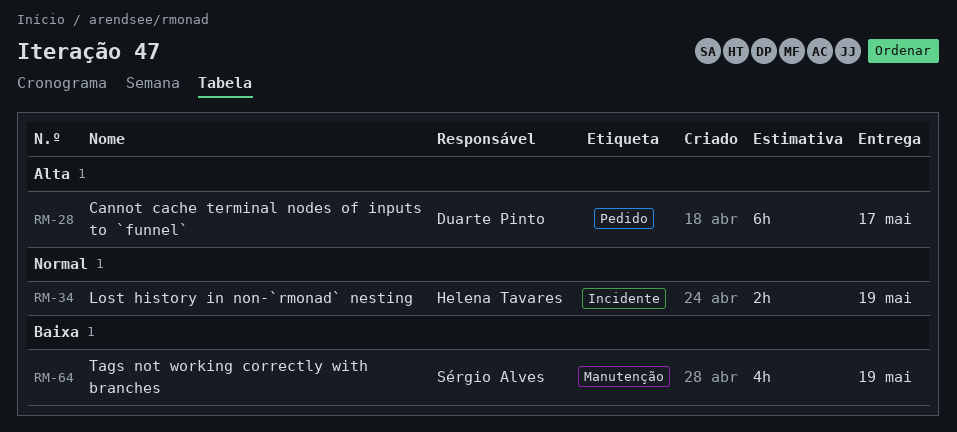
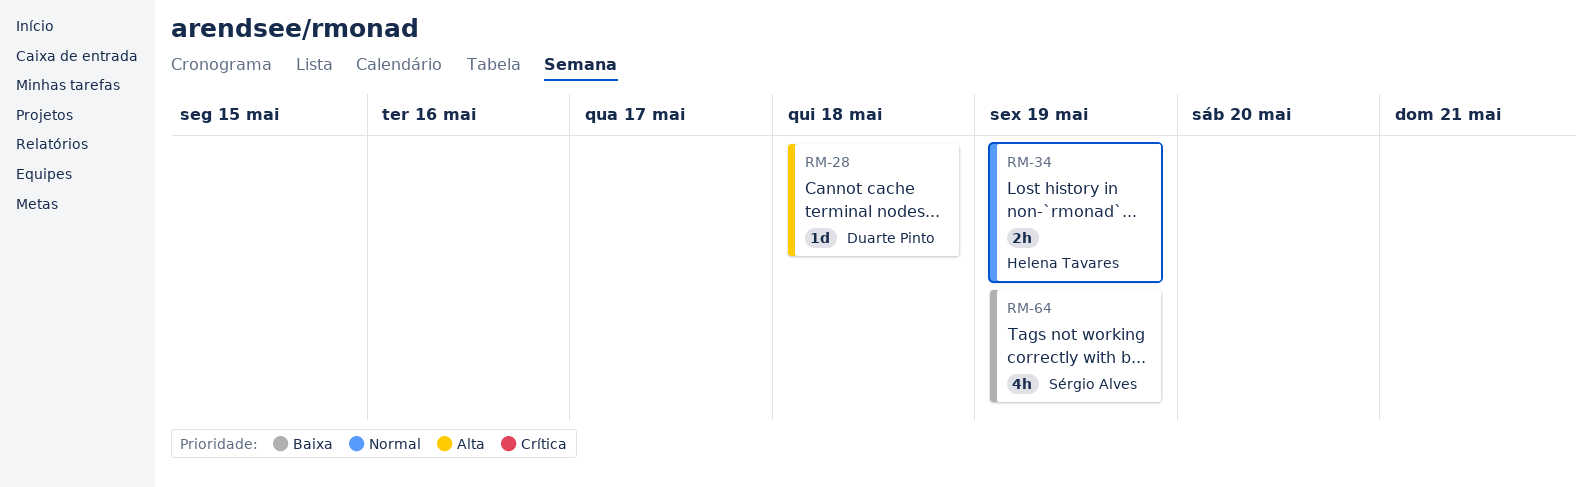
RM-28, estimate: 6h -> 1d
RM-28, due: May 17 -> May 18

